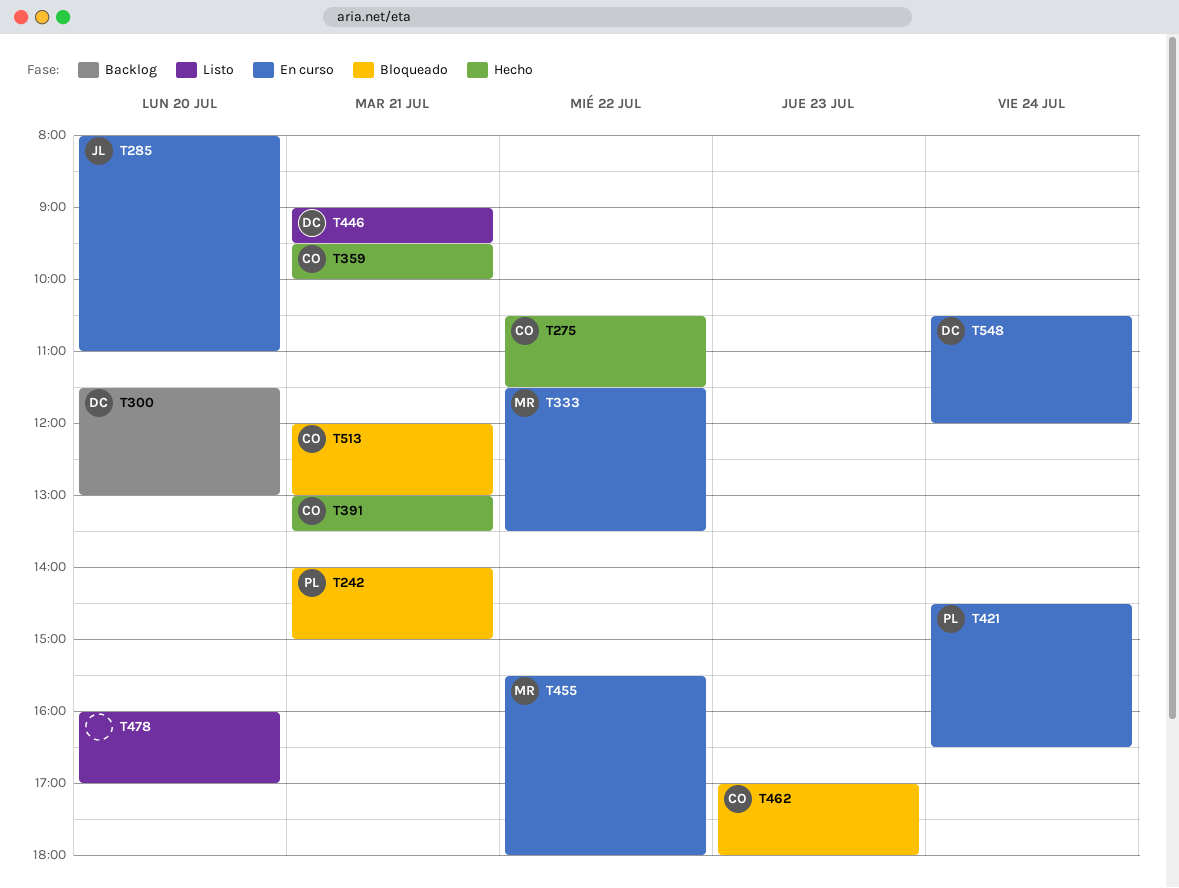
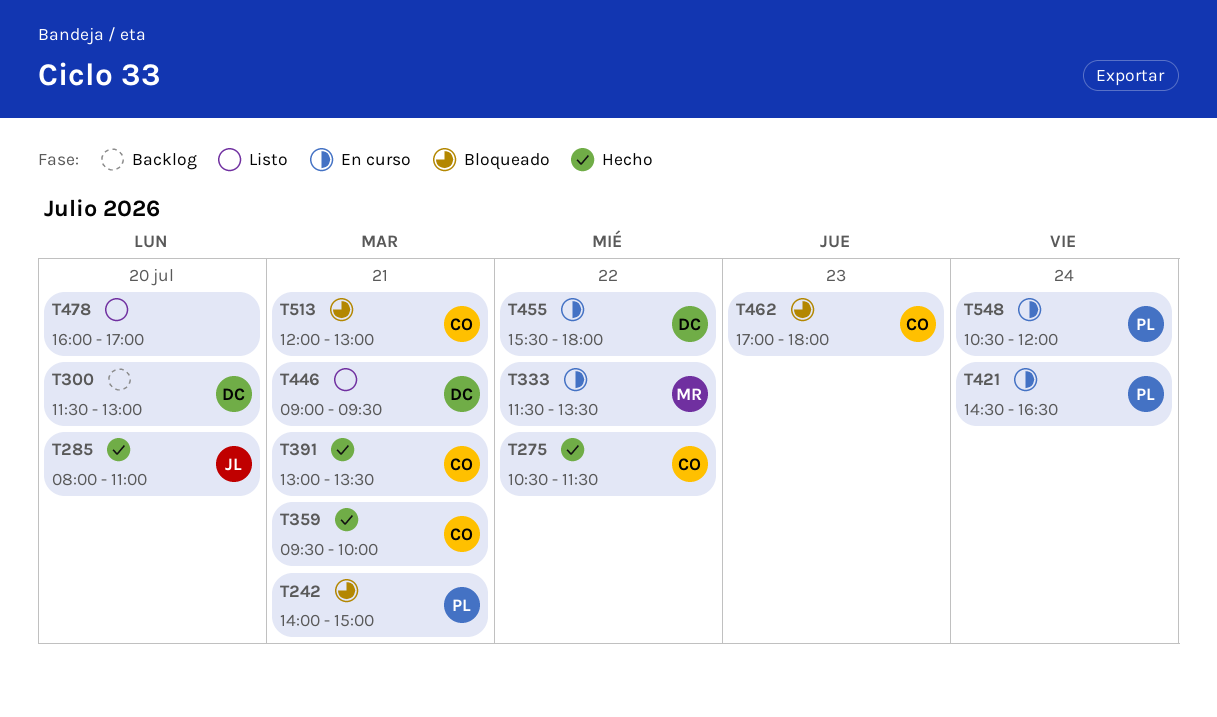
T285, status: En curso -> Hecho
T455, owner: MR -> DC
T548, owner: DC -> PL

